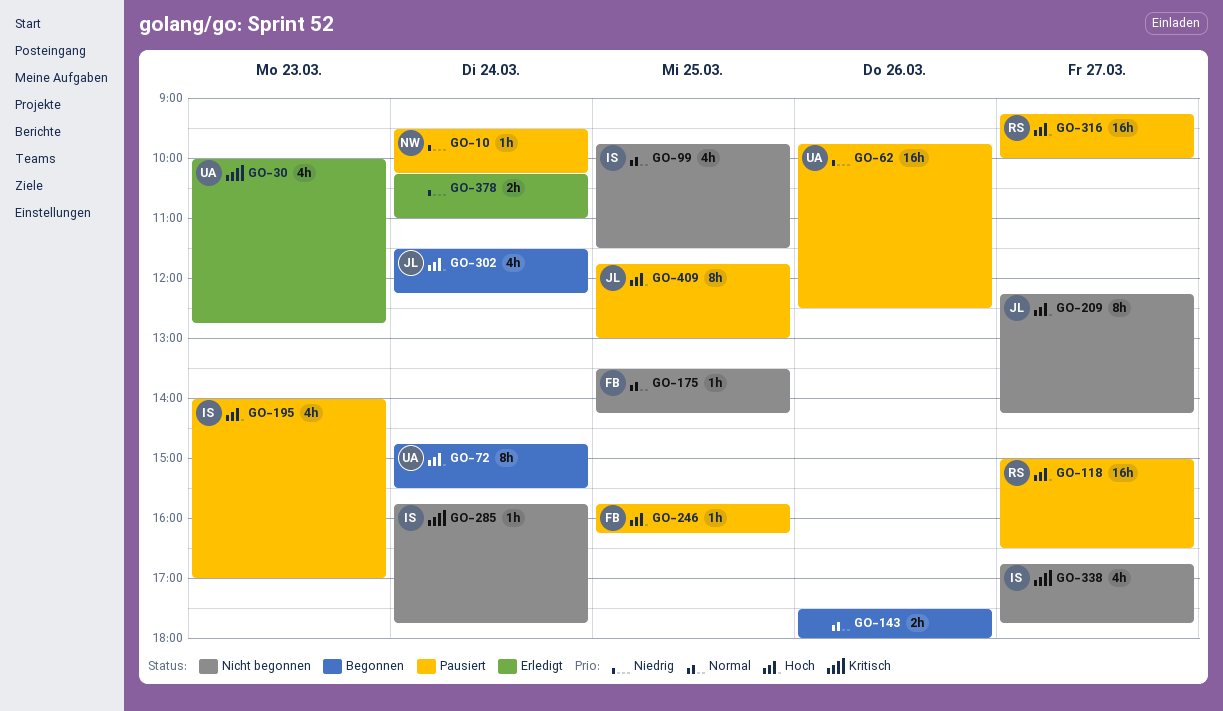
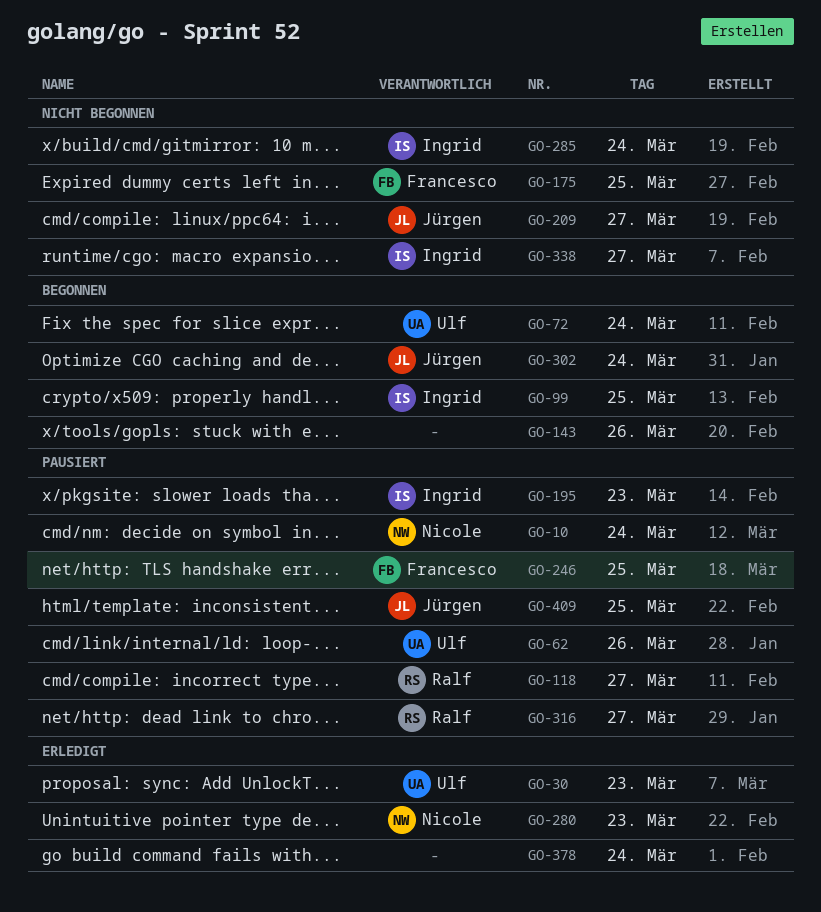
GO-99, status: Nicht begonnen -> Begonnen
GO-280: none -> present

